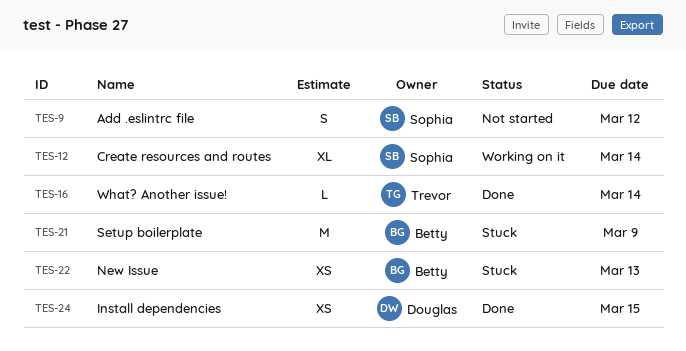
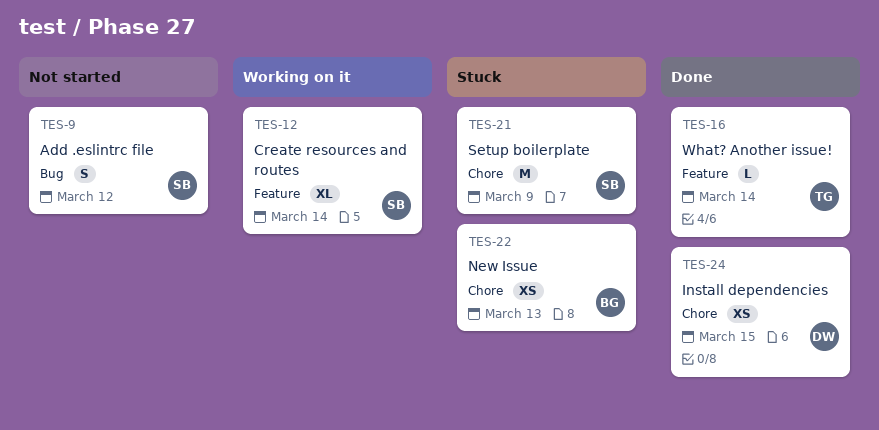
TES-21, owner: Betty -> Sophia

